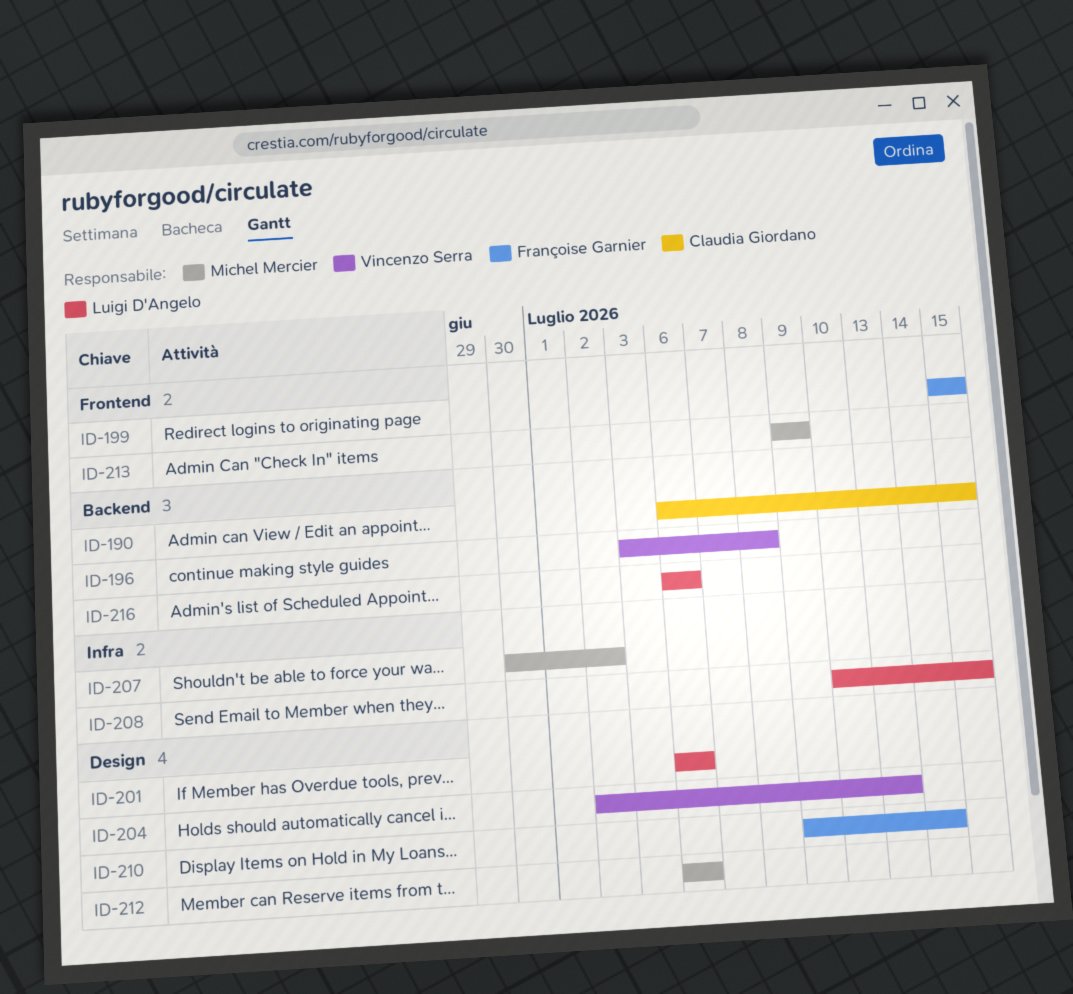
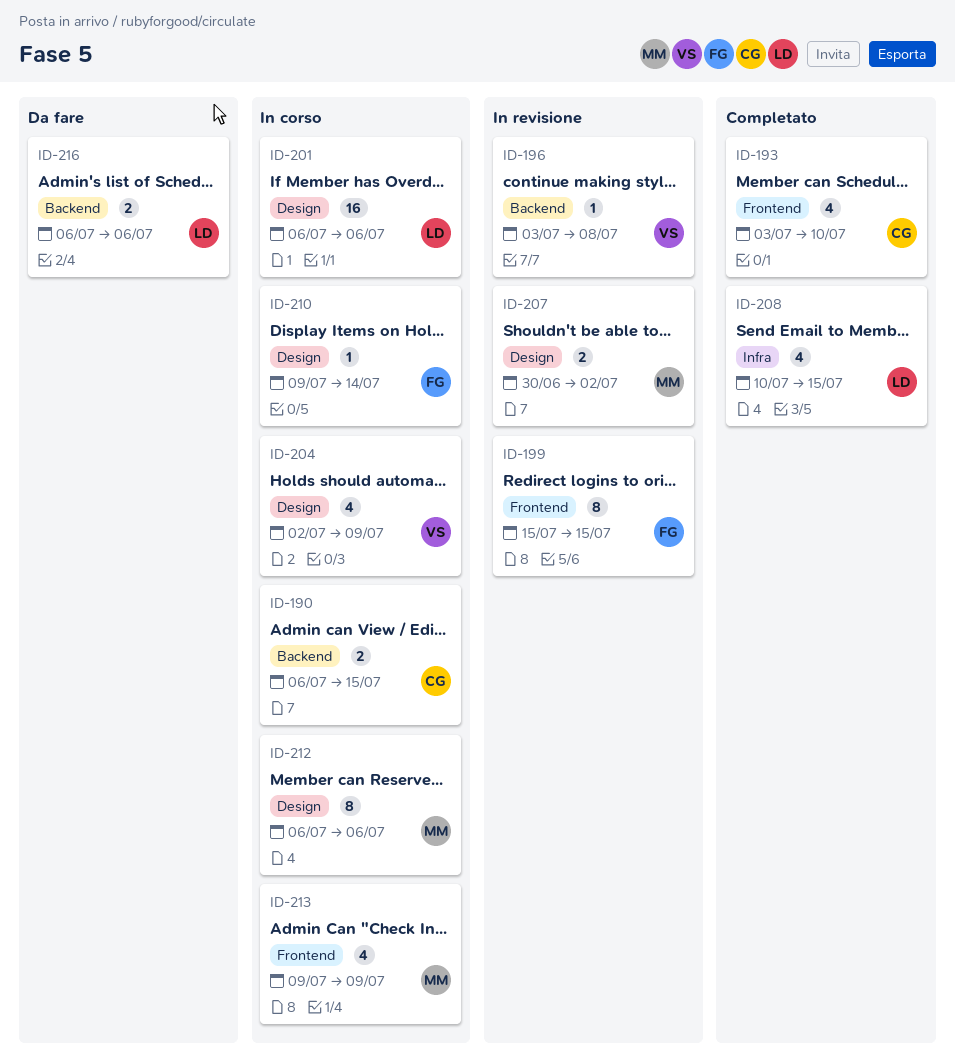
ID-193: none -> present
ID-204, due: Jul 13 -> Jul 9
ID-207, label: Infra -> Design

